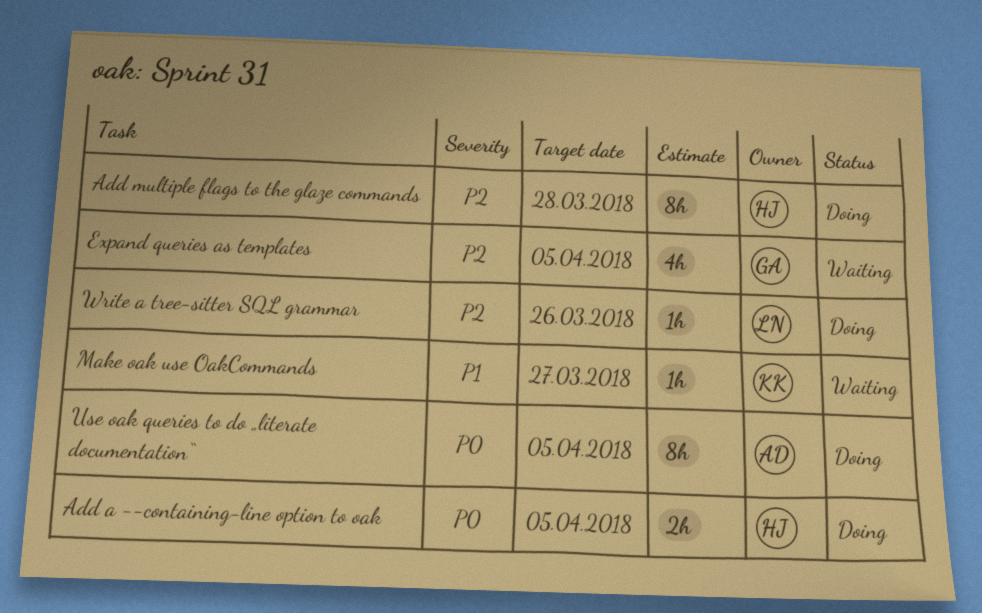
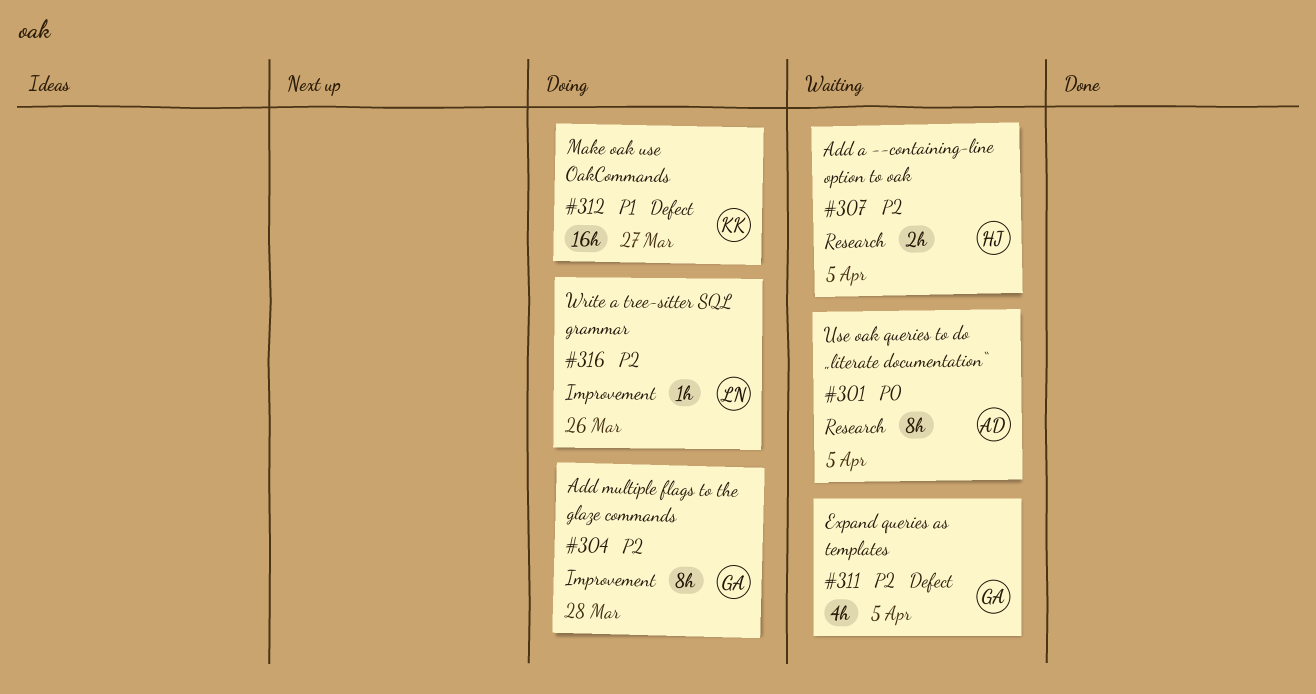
Add a --containing-line option to oak, status: Doing -> Waiting
Add a --containing-line option to oak, priority: P0 -> P2
Add multiple flags to the glaze commands, owner: HJ -> GA
Make oak use OakCommands, status: Waiting -> Doing
Make oak use OakCommands, estimate: 1h -> 16h
Use oak queries to do „literate documentation“, status: Doing -> Waiting

